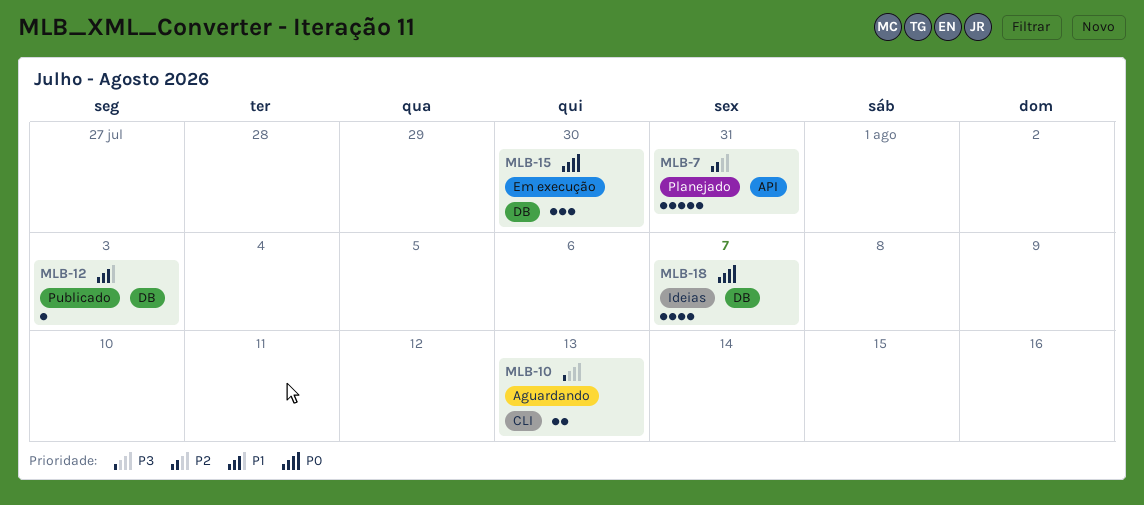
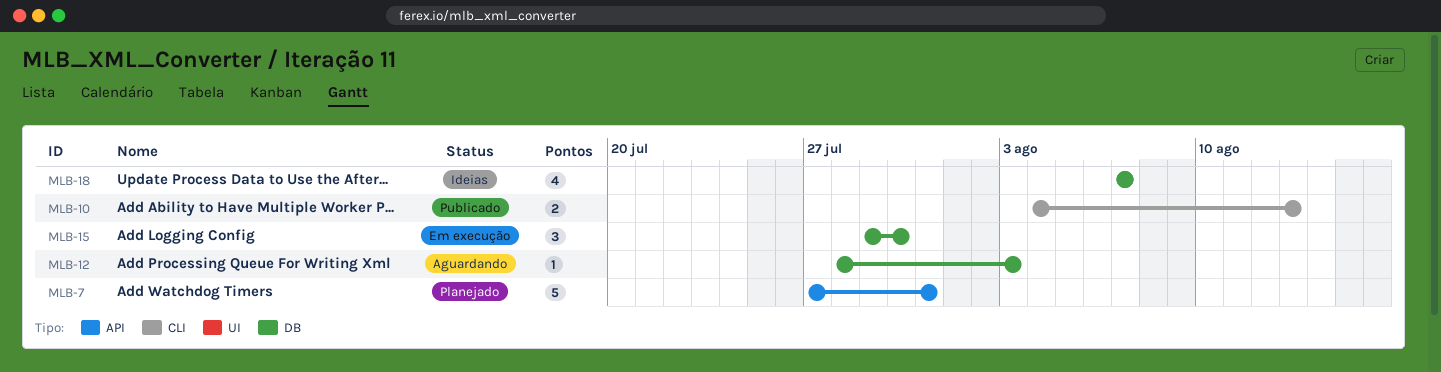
MLB-10, status: Aguardando -> Publicado
MLB-12, status: Publicado -> Aguardando

